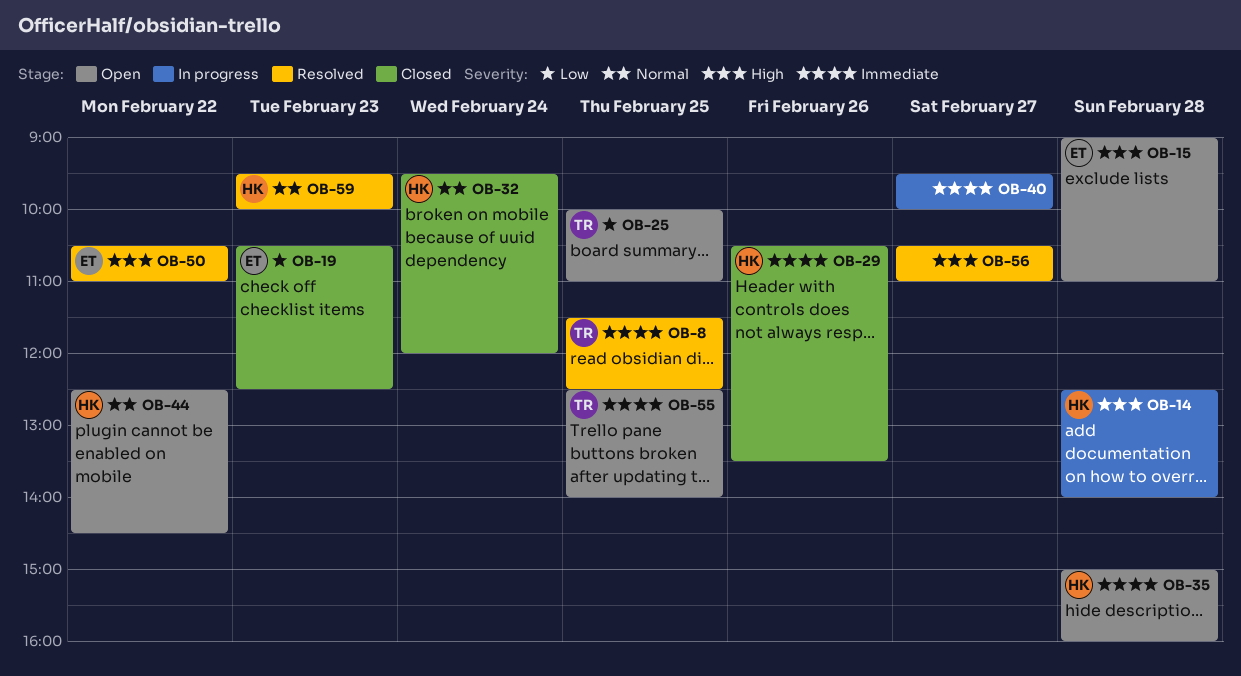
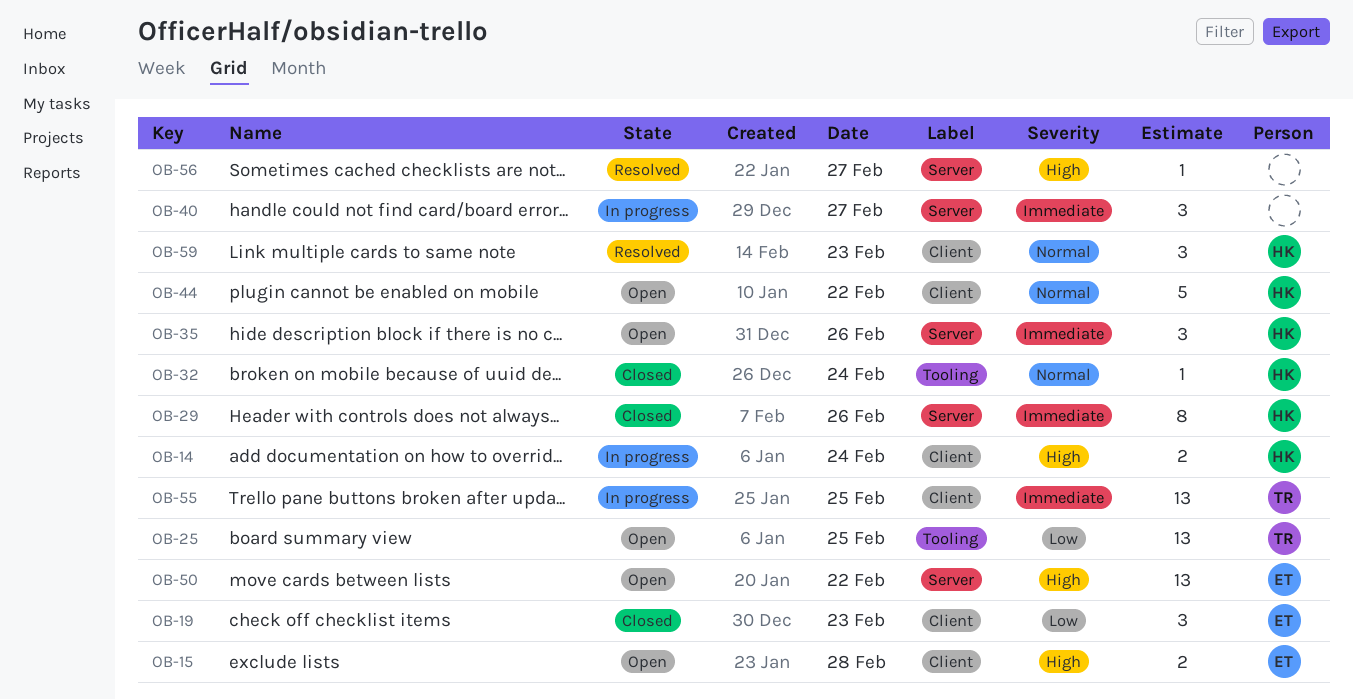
OB-8: present -> none
OB-14, day: Feb 28 -> Feb 24
OB-35, day: Feb 28 -> Feb 26
OB-50, status: Resolved -> Open
OB-55, status: Open -> In progress

